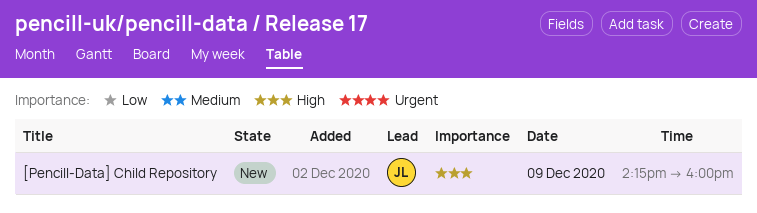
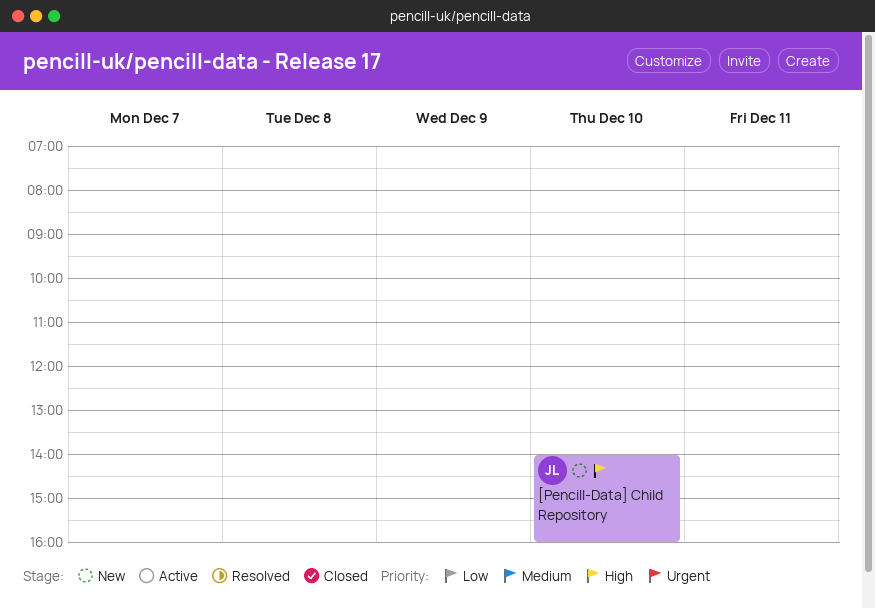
[Pencill-Data] Child Repository, day: Dec 9 -> Dec 10
[Pencill-Data] Child Repository, begins: 14:15 -> 14:00

